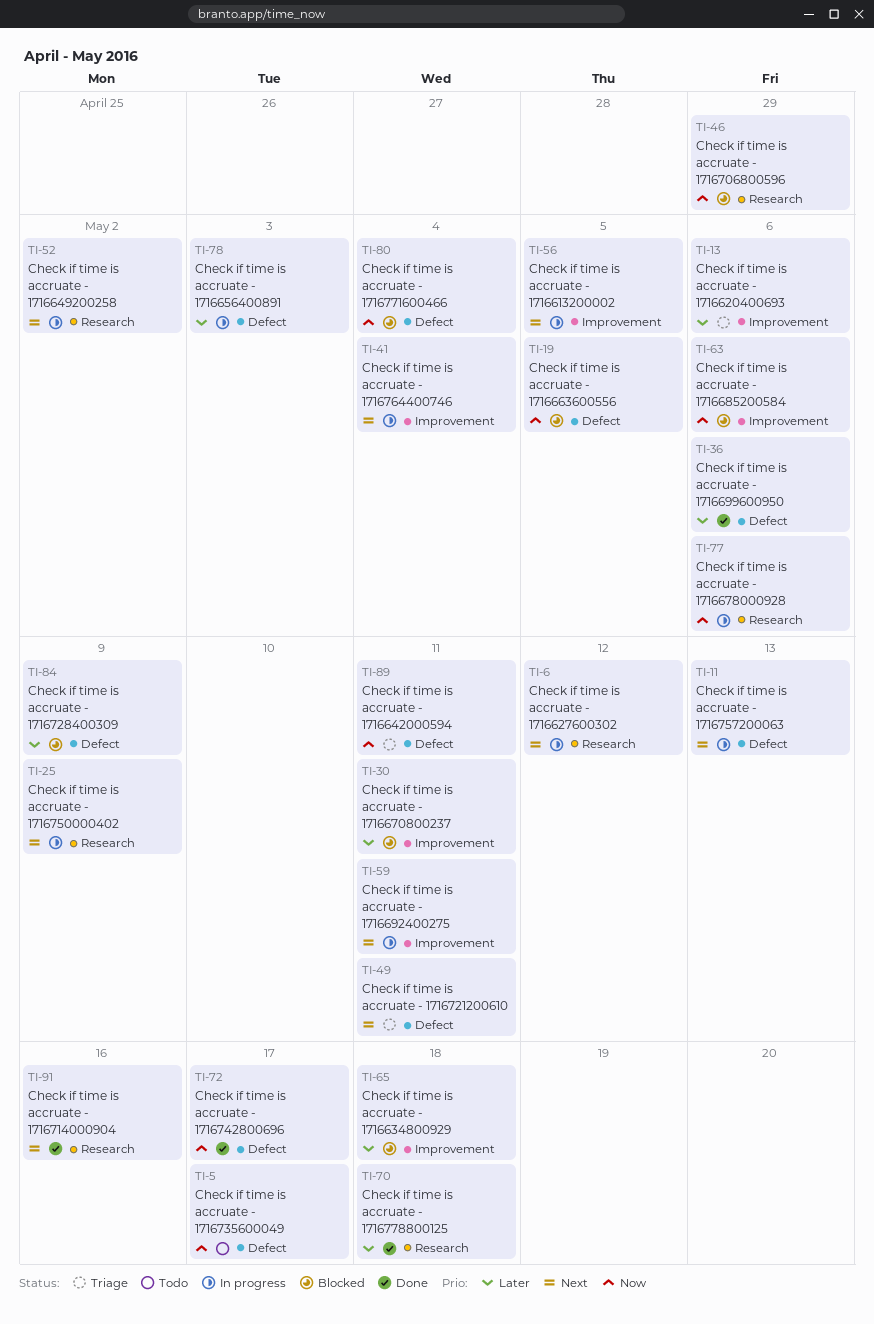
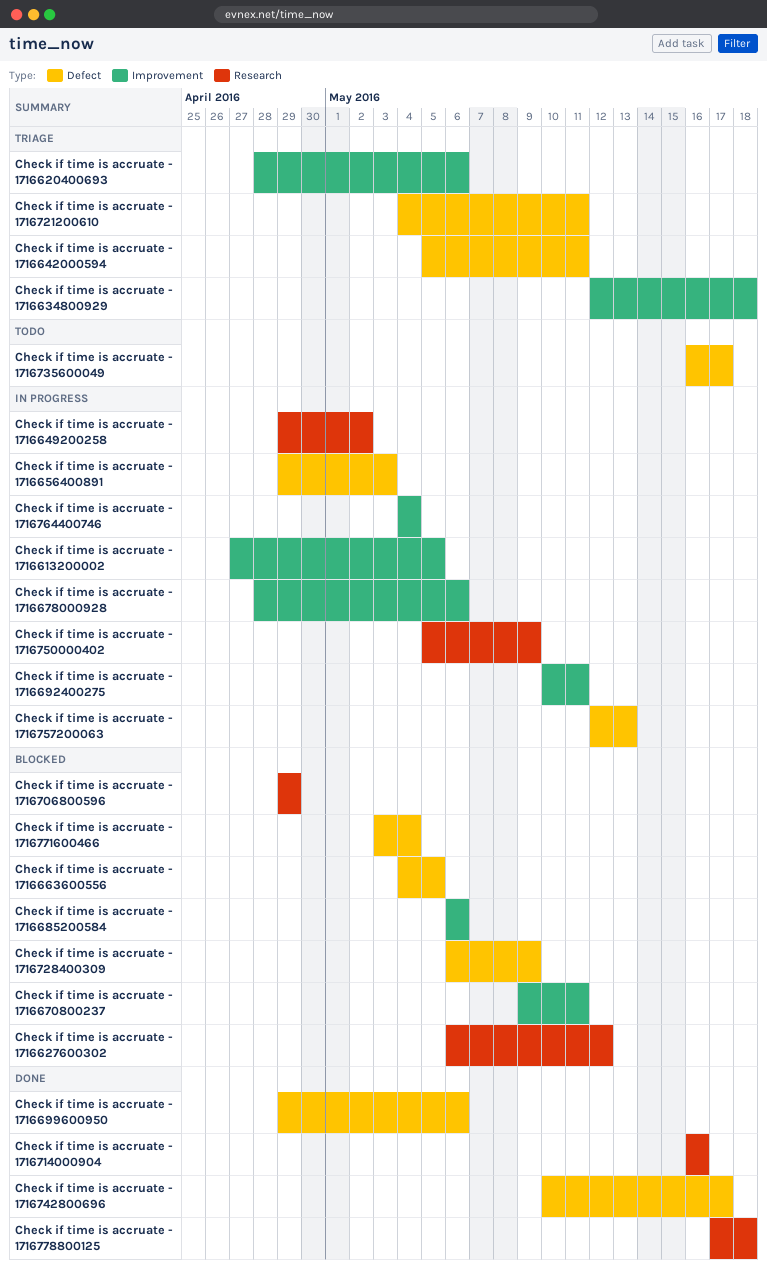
Check if time is accruate - 1716627600302, status: In progress -> Blocked
Check if time is accruate - 1716634800929, status: Blocked -> Triage
Check if time is accruate - 1716678000928, label: Research -> Improvement

